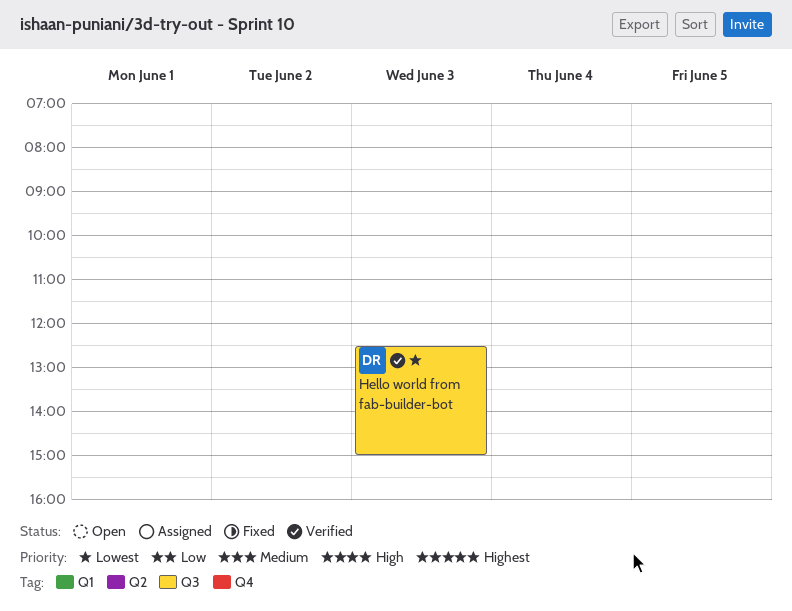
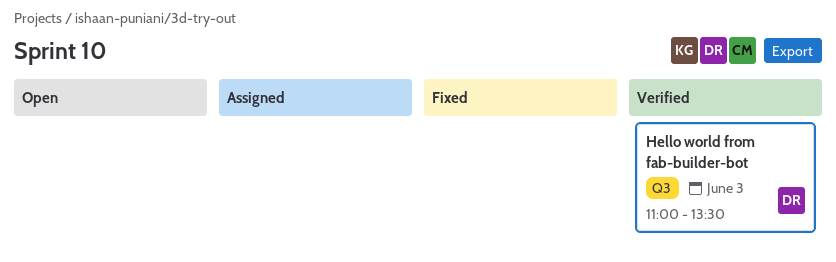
Hello world from fab-builder-bot, begins: 12:30 -> 11:00
Hello world from fab-builder-bot, ends: 15:00 -> 13:30

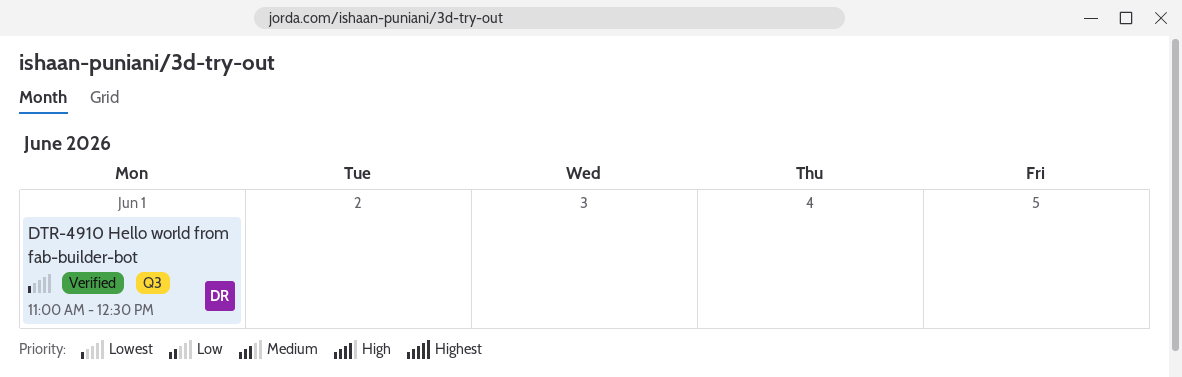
Hello world from fab-builder-bot, day: Jun 3 -> Jun 1
Hello world from fab-builder-bot, ends: 13:30 -> 12:30

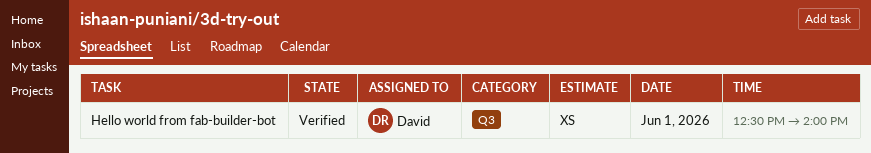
Hello world from fab-builder-bot, begins: 11:00 -> 12:30
Hello world from fab-builder-bot, ends: 12:30 -> 14:00

